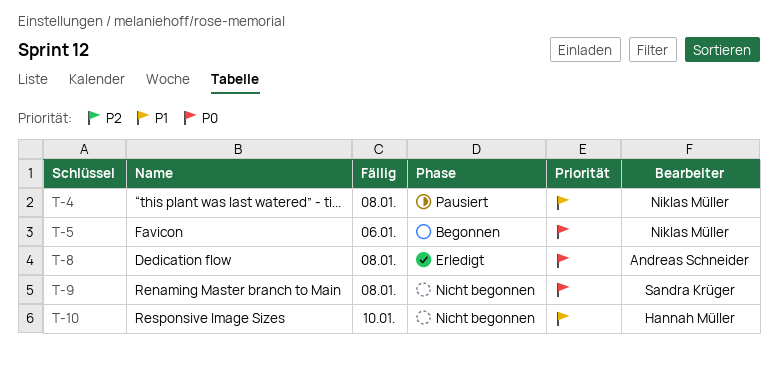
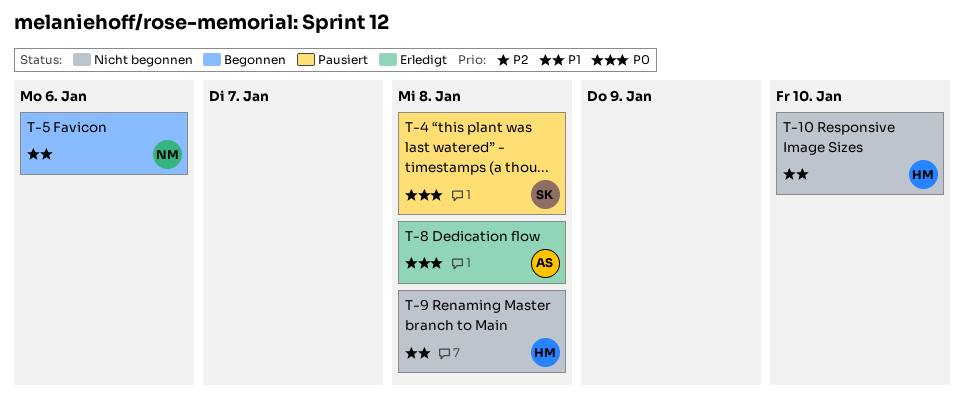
T-4, owner: Niklas Müller -> Sandra Krüger
T-4, priority: P1 -> P0
T-5, priority: P0 -> P1
T-9, owner: Sandra Krüger -> Hannah Müller
T-9, priority: P0 -> P1

